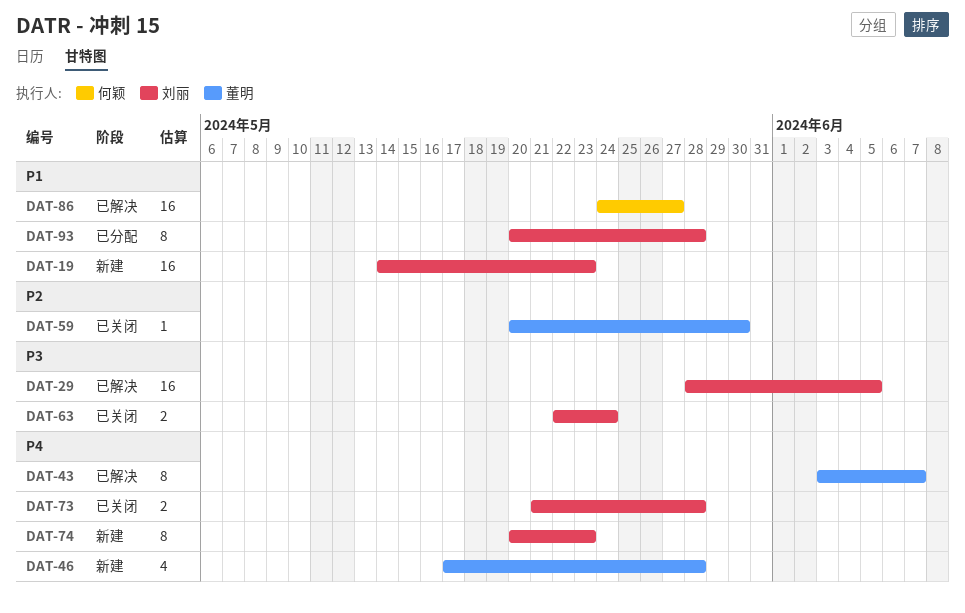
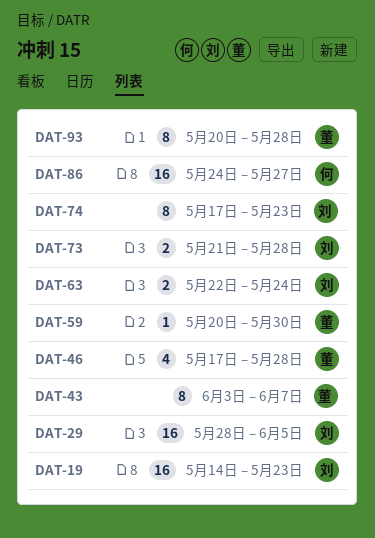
DAT-74, start: May 20 -> May 17
DAT-93, owner: 刘丽 -> 董明

